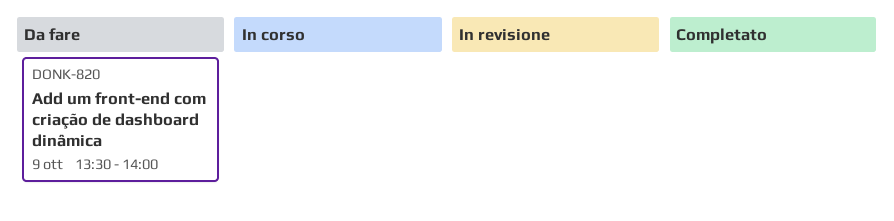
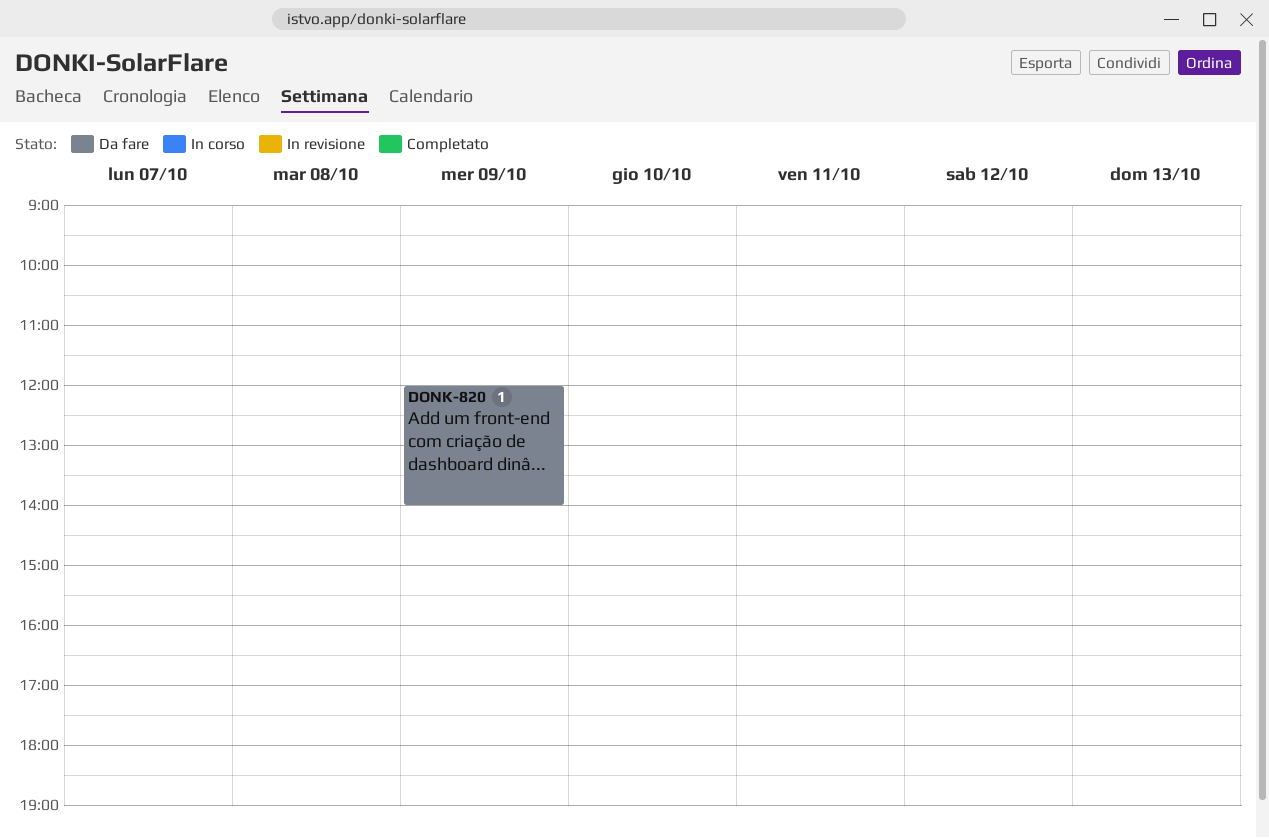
DONK-820, begins: 13:30 -> 12:00

